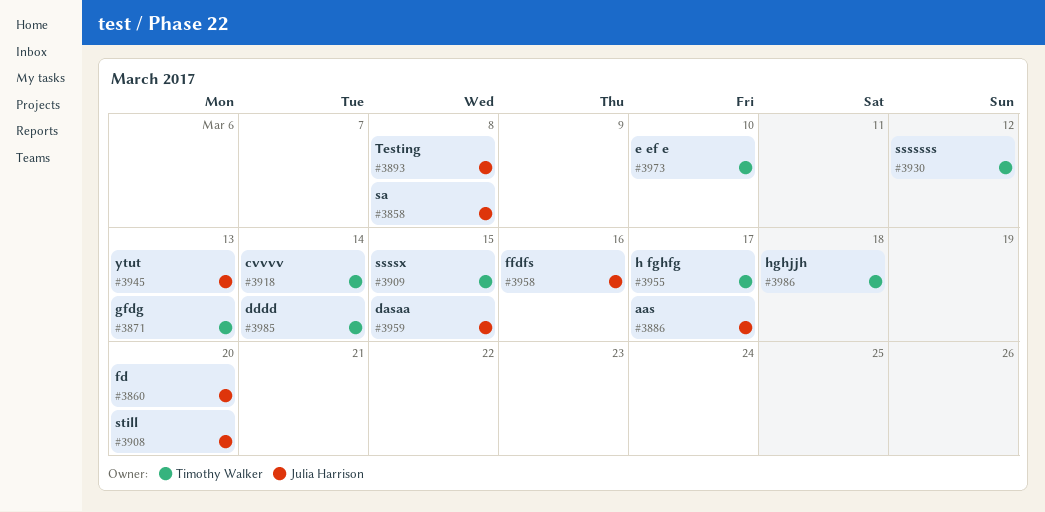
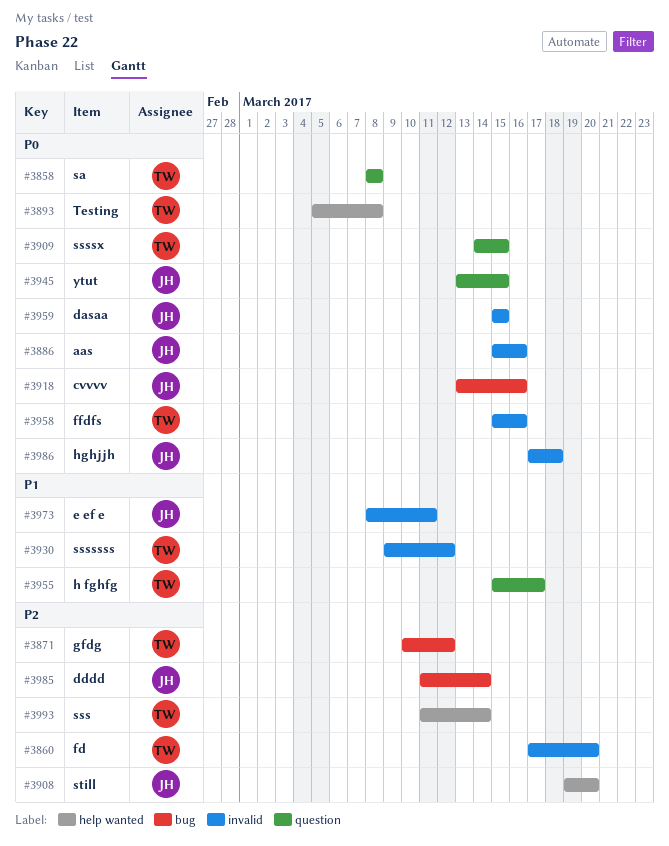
#3858, owner: Julia Harrison -> Timothy Walker
#3860, owner: Julia Harrison -> Timothy Walker
#3871, due: Mar 13 -> Mar 12
#3886, due: Mar 17 -> Mar 16
#3893, owner: Julia Harrison -> Timothy Walker
#3918, owner: Timothy Walker -> Julia Harrison
#3918, due: Mar 14 -> Mar 16
#3945, due: Mar 13 -> Mar 15
#3958, owner: Julia Harrison -> Timothy Walker
#3973, owner: Timothy Walker -> Julia Harrison
#3973, due: Mar 10 -> Mar 11
#3985, owner: Timothy Walker -> Julia Harrison
#3986, owner: Timothy Walker -> Julia Harrison
#3993: none -> present

